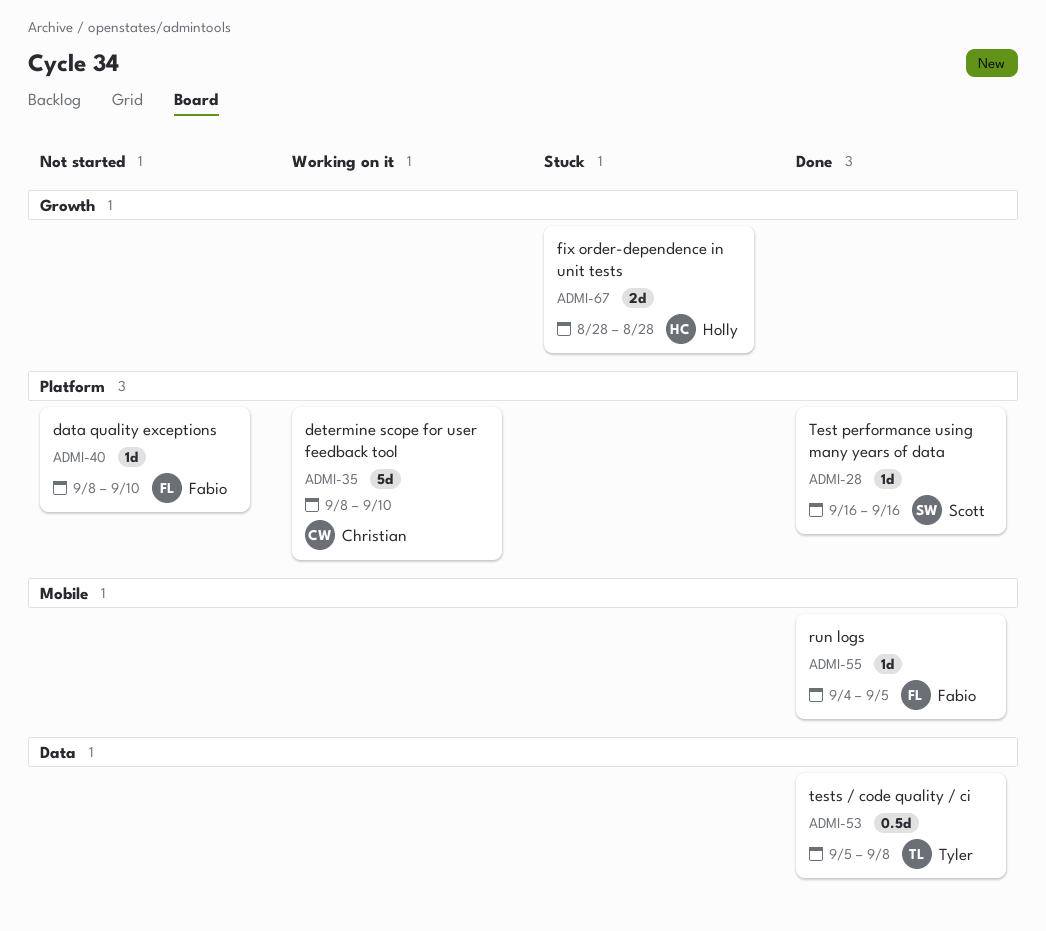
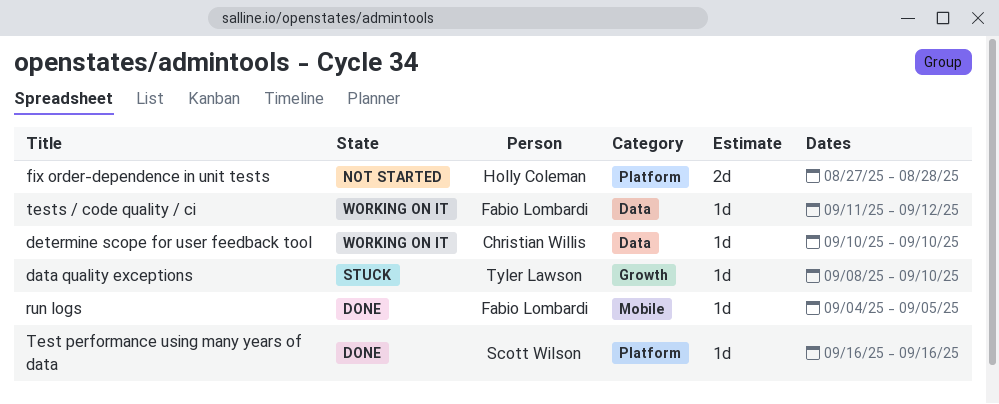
data quality exceptions, status: Not started -> Stuck
data quality exceptions, owner: Fabio Lombardi -> Tyler Lawson
data quality exceptions, label: Platform -> Growth
determine scope for user feedback tool, label: Platform -> Data
determine scope for user feedback tool, estimate: 5d -> 1d
determine scope for user feedback tool, start: Sep 8 -> Sep 10
fix order-dependence in unit tests, status: Stuck -> Not started
fix order-dependence in unit tests, label: Growth -> Platform
fix order-dependence in unit tests, start: Aug 28 -> Aug 27
tests / code quality / ci, status: Done -> Working on it
tests / code quality / ci, owner: Tyler Lawson -> Fabio Lombardi
tests / code quality / ci, estimate: 0.5d -> 1d
tests / code quality / ci, start: Sep 5 -> Sep 11
tests / code quality / ci, due: Sep 8 -> Sep 12

